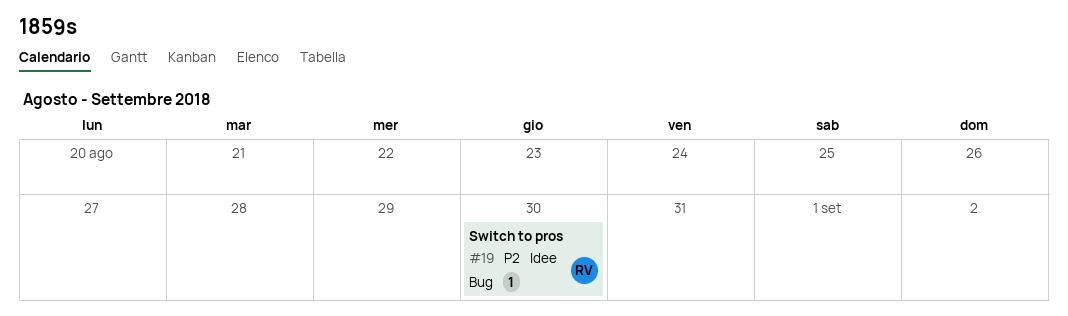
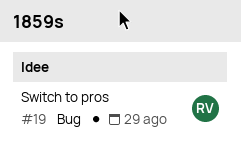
#19, due: Aug 30 -> Aug 29

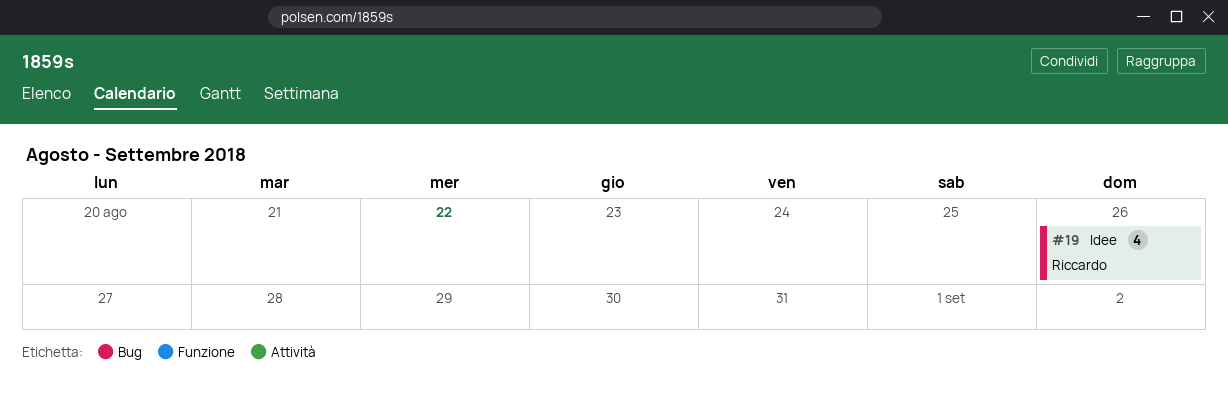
#19, estimate: 1 -> 4
#19, due: Aug 29 -> Aug 26

